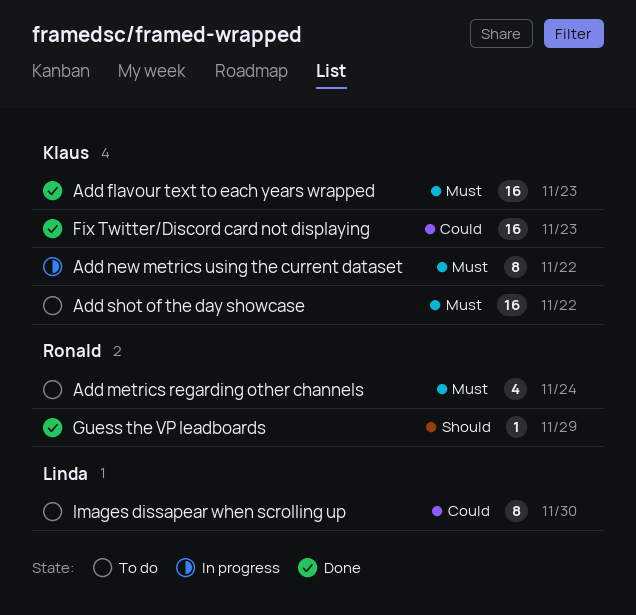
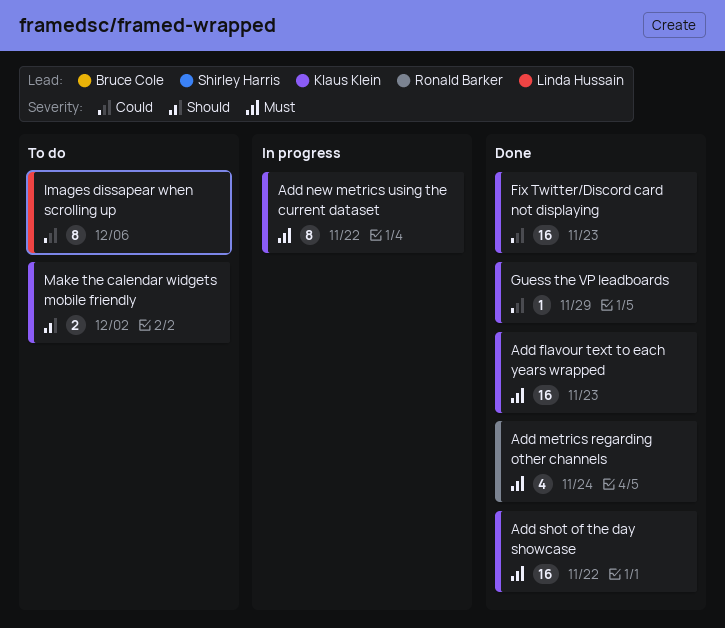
Add metrics regarding other channels, status: To do -> Done
Add shot of the day showcase, status: To do -> Done
Guess the VP leadboards, owner: Ronald Barker -> Klaus Klein
Guess the VP leadboards, priority: Should -> Could
Images dissapear when scrolling up, due: Nov 30 -> Dec 6
Make the calendar widgets mobile friendly: none -> present

